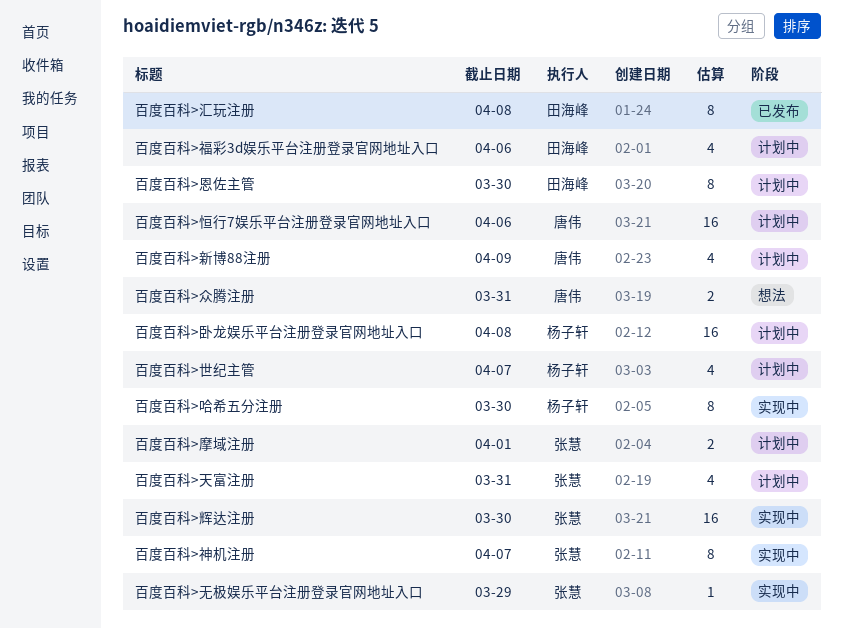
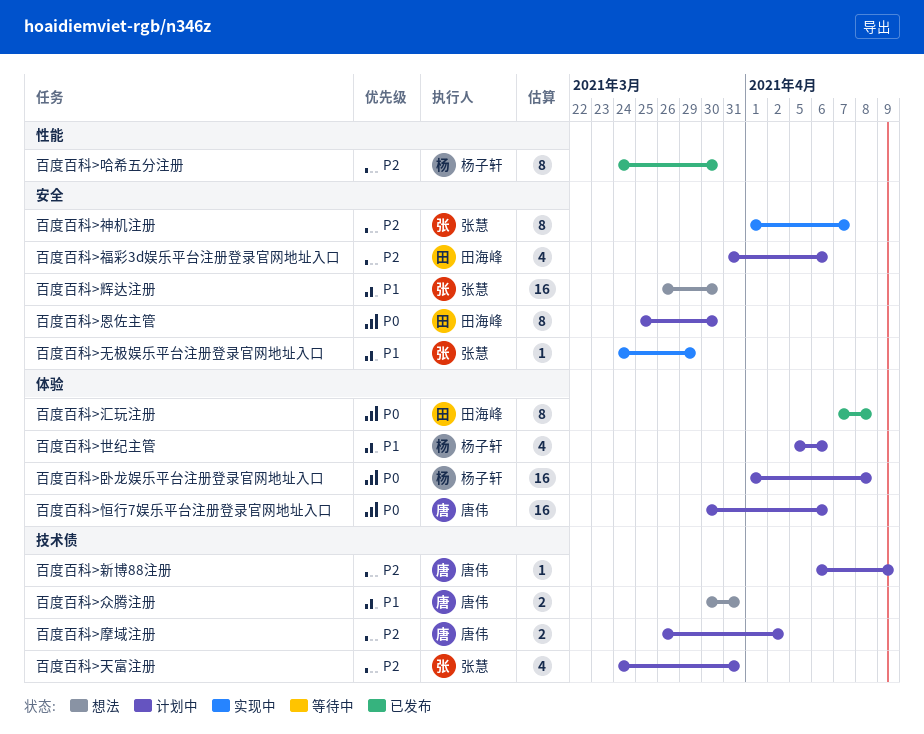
百度百科>世纪主管, due: Apr 7 -> Apr 6
百度百科>哈希五分注册, status: 实现中 -> 已发布
百度百科>摩域注册, owner: 张慧 -> 唐伟
百度百科>摩域注册, due: Apr 1 -> Apr 2
百度百科>新博88注册, estimate: 4 -> 1
百度百科>辉达注册, status: 实现中 -> 想法

